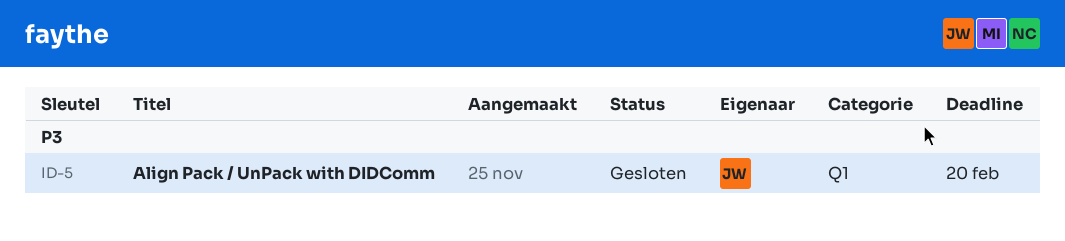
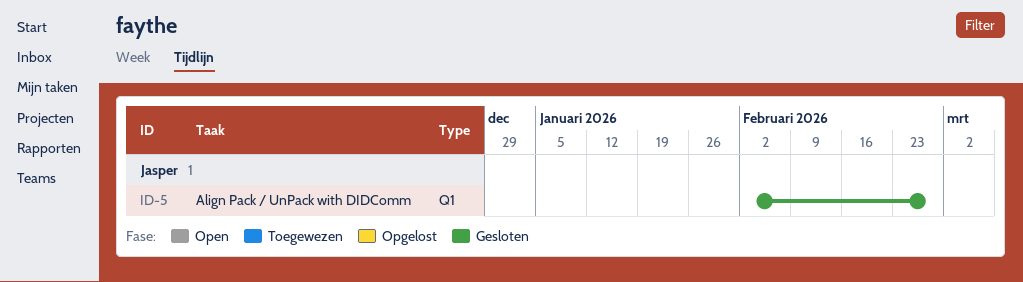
ID-5, due: Feb 20 -> Feb 27

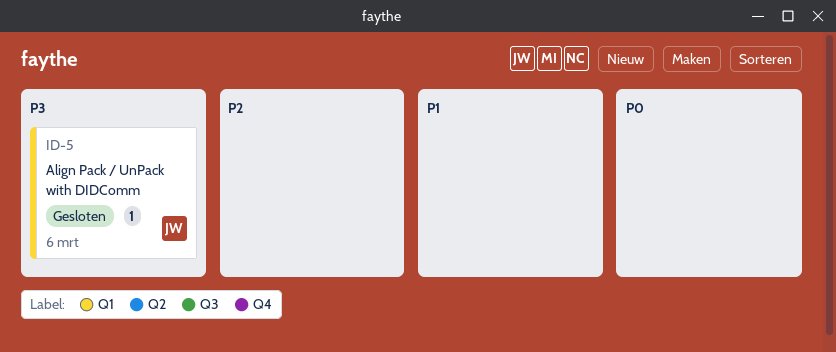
ID-5, due: Feb 27 -> Mar 6

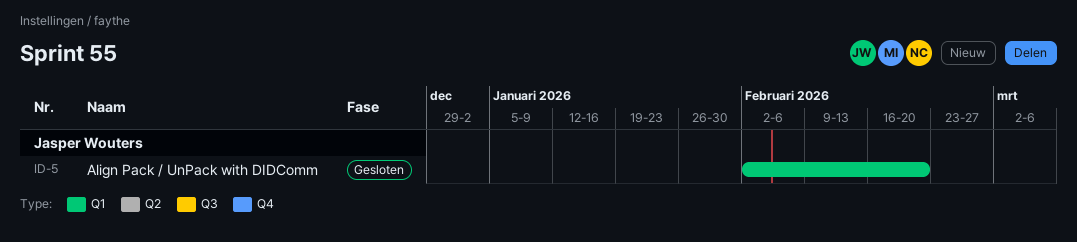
ID-5, due: Mar 6 -> Feb 20

